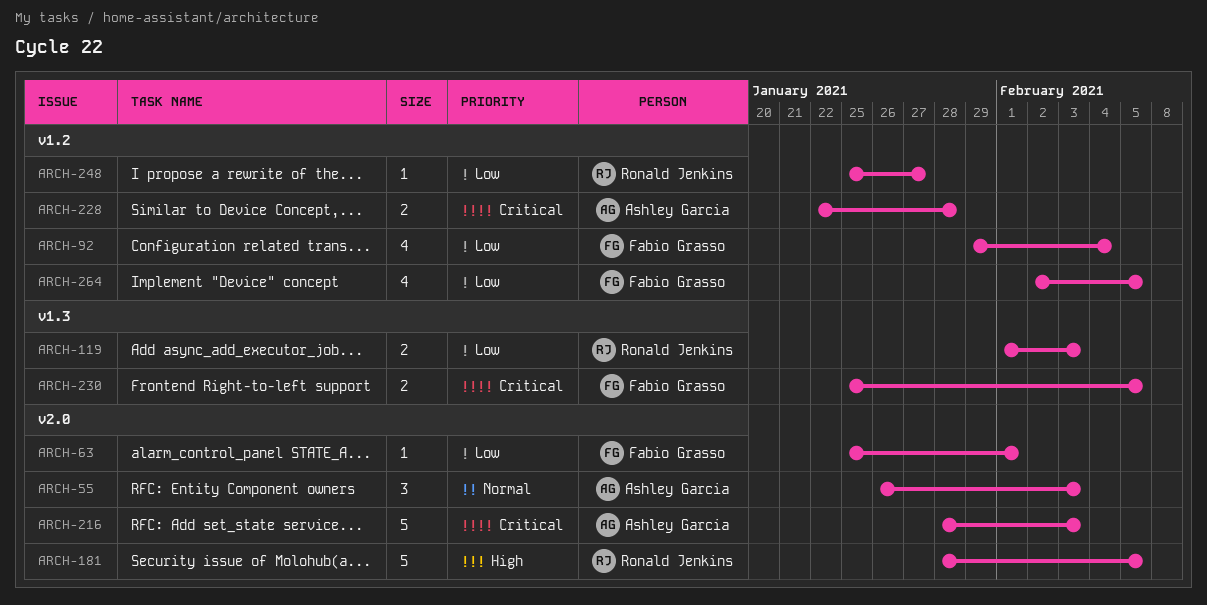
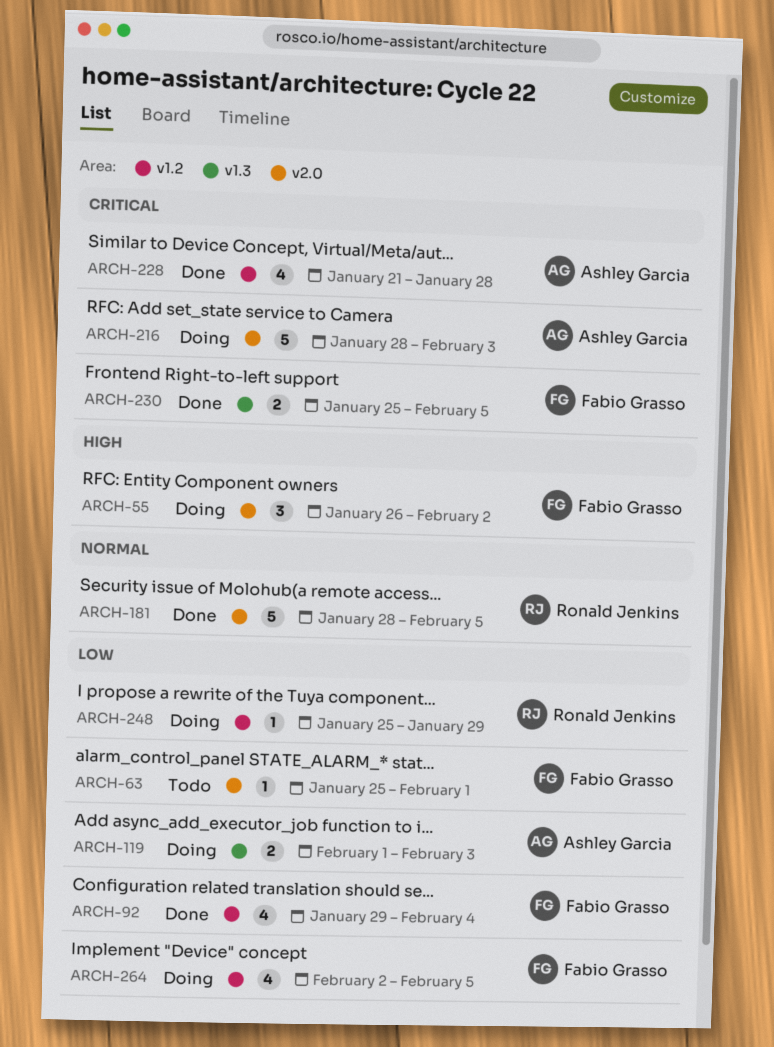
ARCH-55, owner: Ashley Garcia -> Fabio Grasso
ARCH-55, priority: Normal -> High
ARCH-55, due: Feb 3 -> Feb 2
ARCH-119, owner: Ronald Jenkins -> Ashley Garcia
ARCH-181, priority: High -> Normal
ARCH-228, estimate: 2 -> 4
ARCH-228, start: Jan 22 -> Jan 21
ARCH-248, due: Jan 27 -> Jan 29

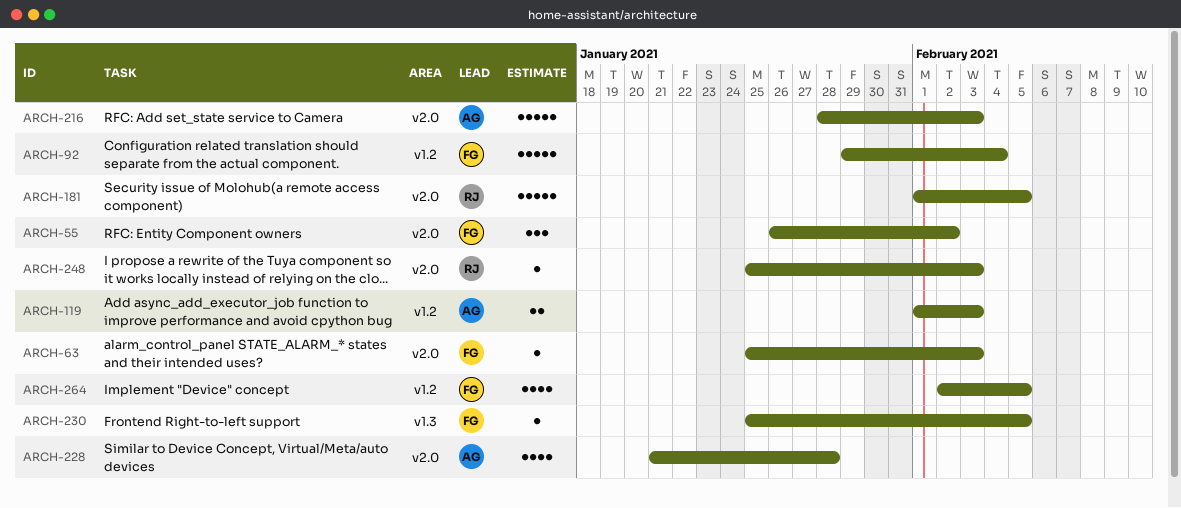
ARCH-63, due: Feb 1 -> Feb 3
ARCH-92, estimate: 4 -> 5
ARCH-119, label: v1.3 -> v1.2
ARCH-181, start: Jan 28 -> Feb 1
ARCH-228, label: v1.2 -> v2.0
ARCH-230, estimate: 2 -> 1
ARCH-248, label: v1.2 -> v2.0
ARCH-248, due: Jan 29 -> Feb 3

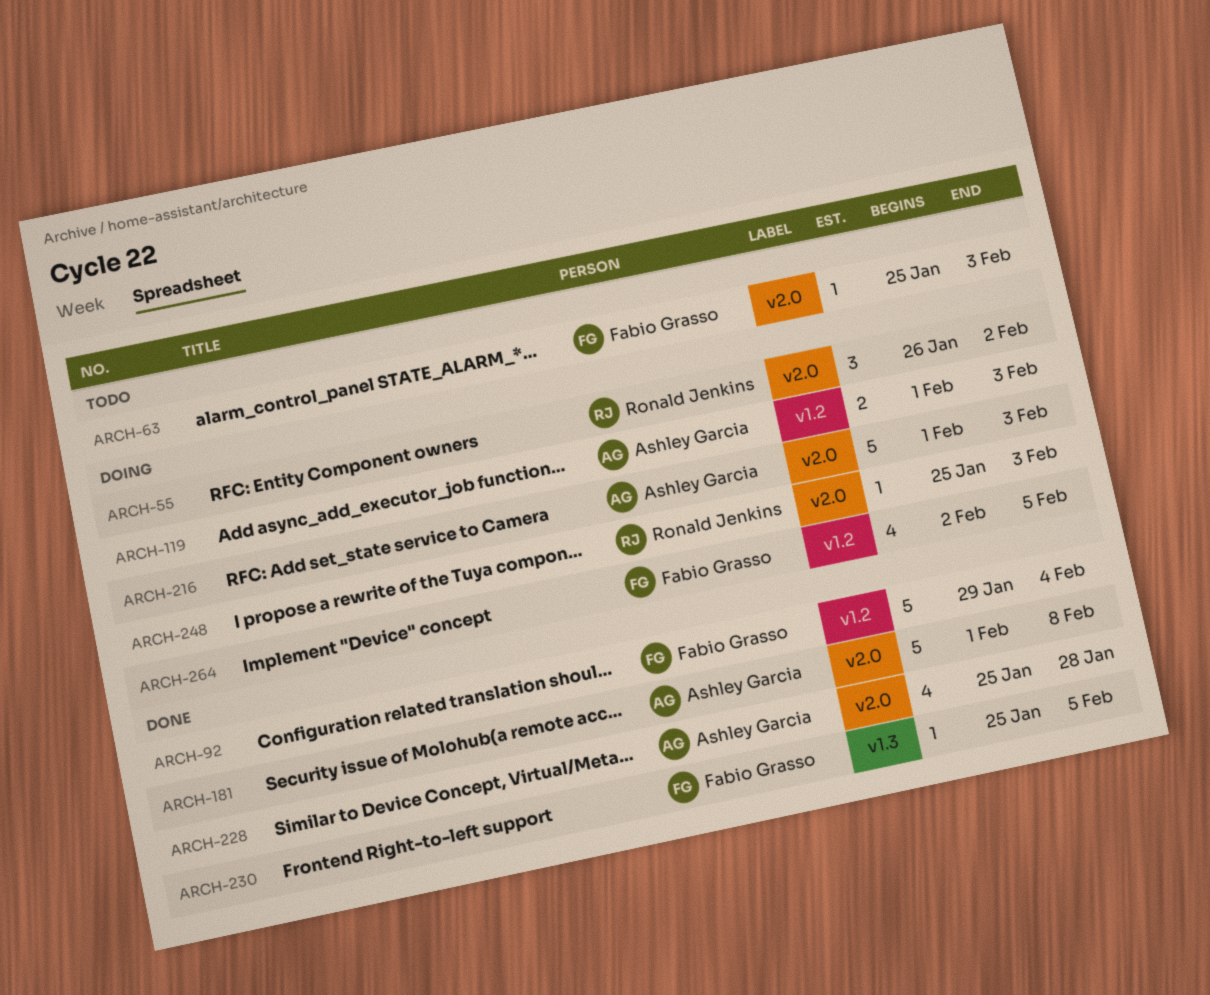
ARCH-55, owner: Fabio Grasso -> Ronald Jenkins
ARCH-181, owner: Ronald Jenkins -> Ashley Garcia
ARCH-181, due: Feb 5 -> Feb 8
ARCH-216, start: Jan 28 -> Feb 1
ARCH-228, start: Jan 21 -> Jan 25

